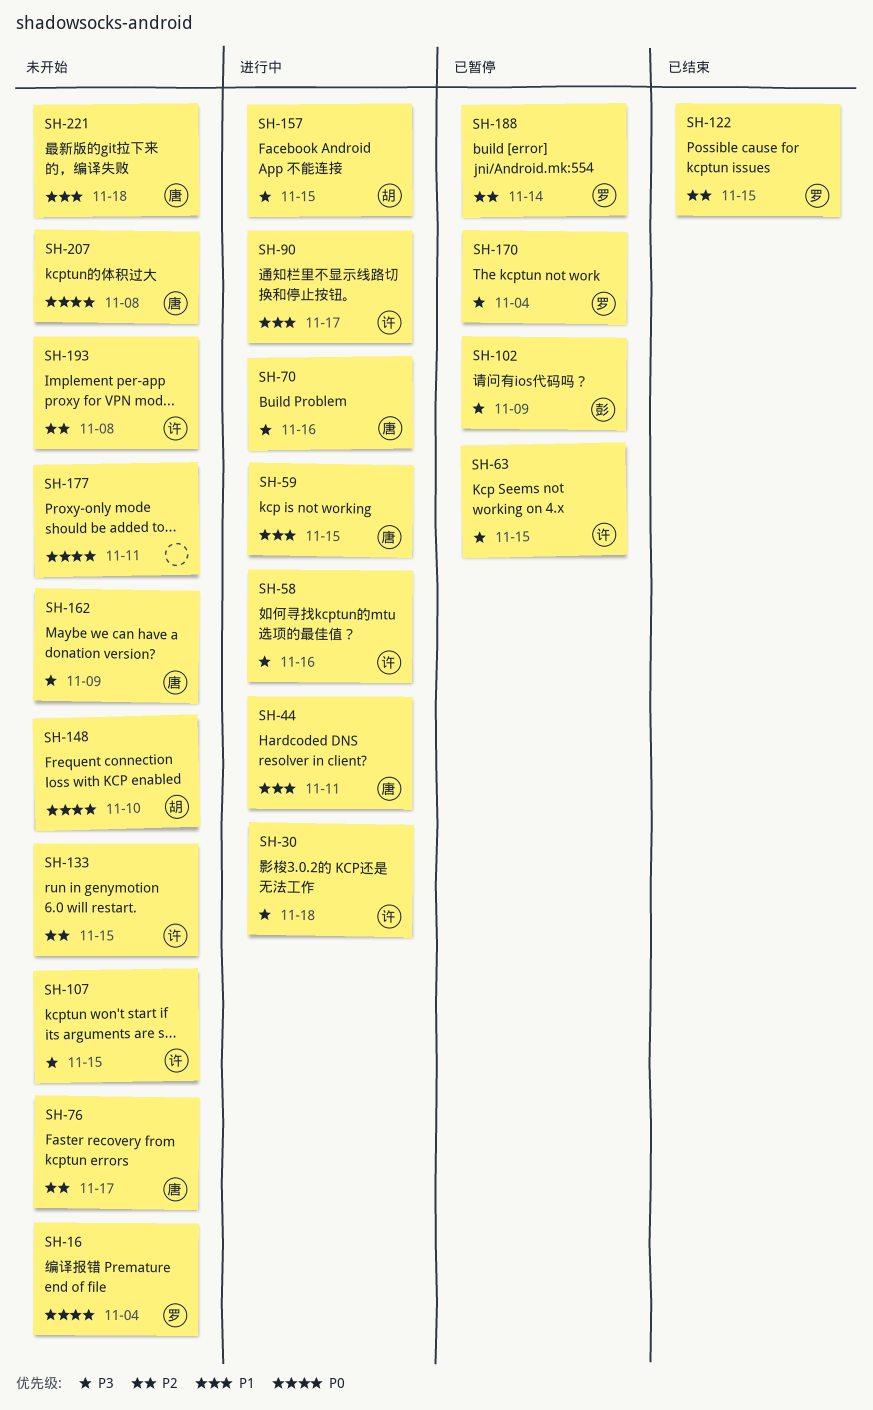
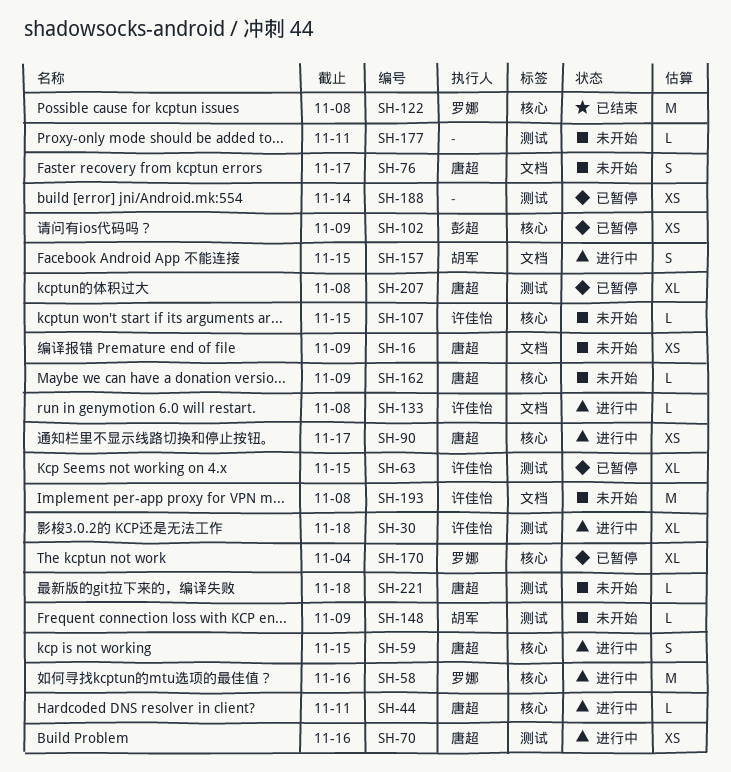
SH-16, owner: 罗娜 -> 唐超
SH-16, due: Nov 4 -> Nov 9
SH-58, owner: 许佳怡 -> 罗娜
SH-90, owner: 许佳怡 -> 唐超
SH-122, due: Nov 15 -> Nov 8
SH-133, status: 未开始 -> 进行中
SH-133, due: Nov 15 -> Nov 8
SH-148, due: Nov 10 -> Nov 9
SH-188, owner: 罗娜 -> none
SH-207, status: 未开始 -> 已暂停

